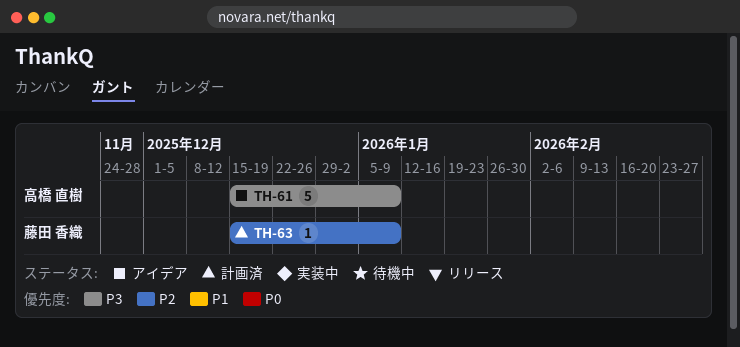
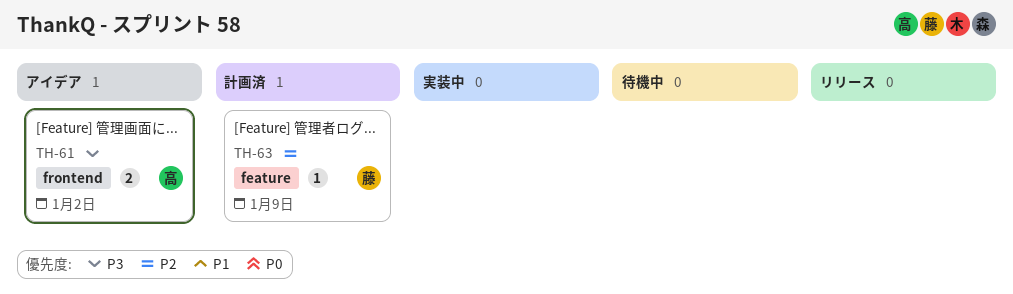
TH-61, estimate: 5 -> 2
TH-61, due: Jan 9 -> Jan 2

